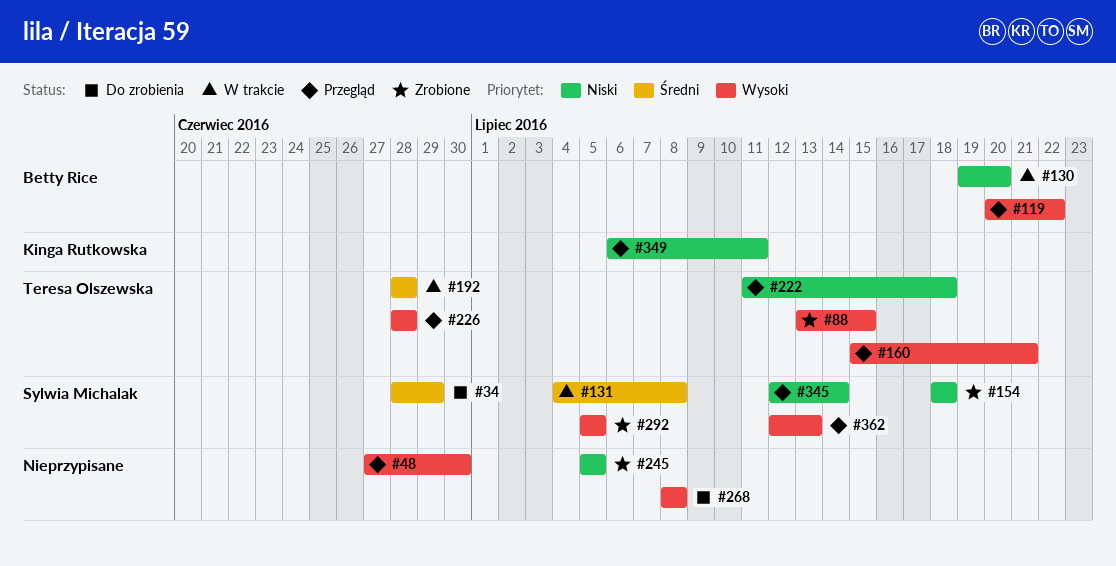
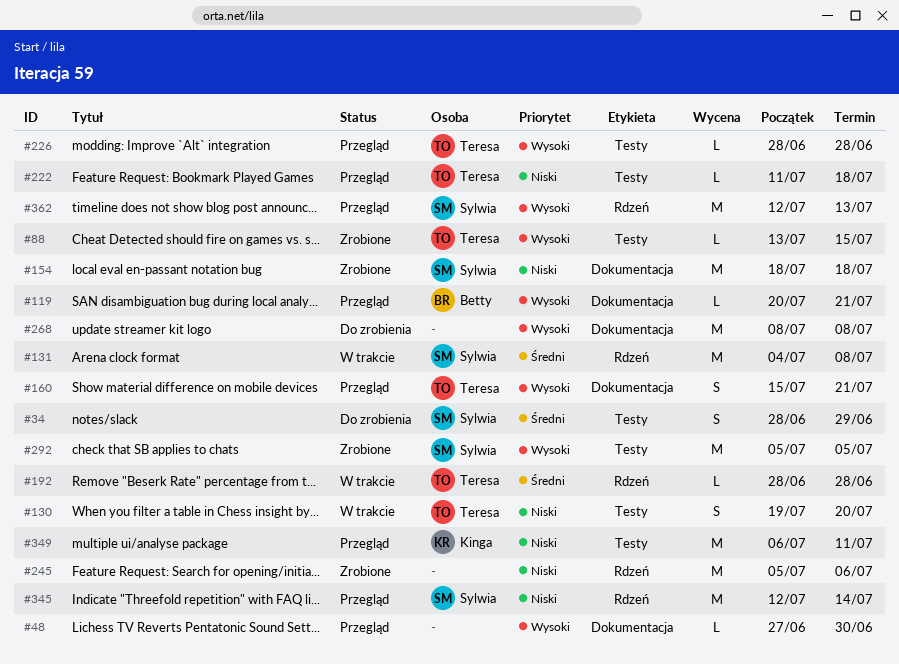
#119, due: Jul 22 -> Jul 21
#130, owner: Betty Rice -> Teresa Olszewska
#245, due: Jul 5 -> Jul 6

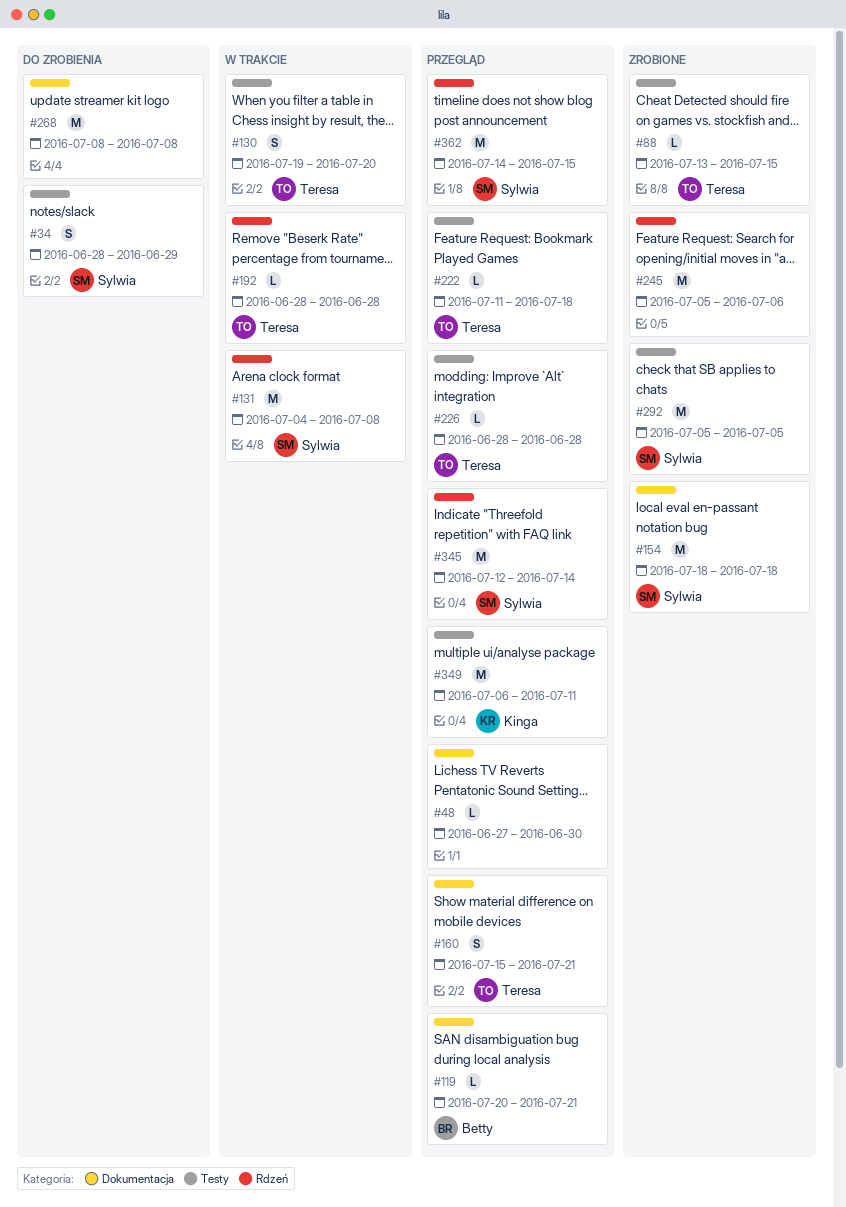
#362, start: Jul 12 -> Jul 14
#362, due: Jul 13 -> Jul 15

